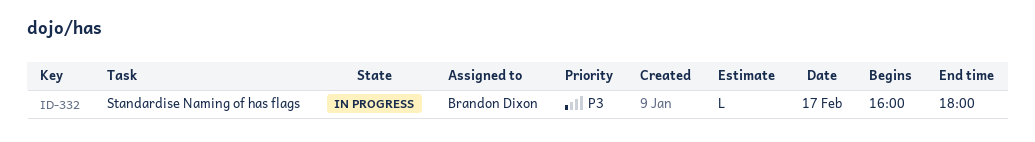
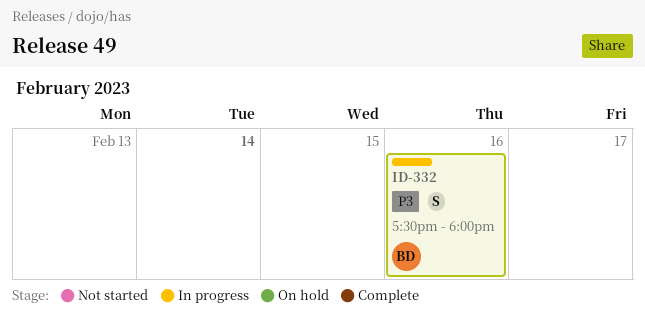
ID-332, estimate: L -> S
ID-332, day: Feb 17 -> Feb 16
ID-332, begins: 16:00 -> 17:30

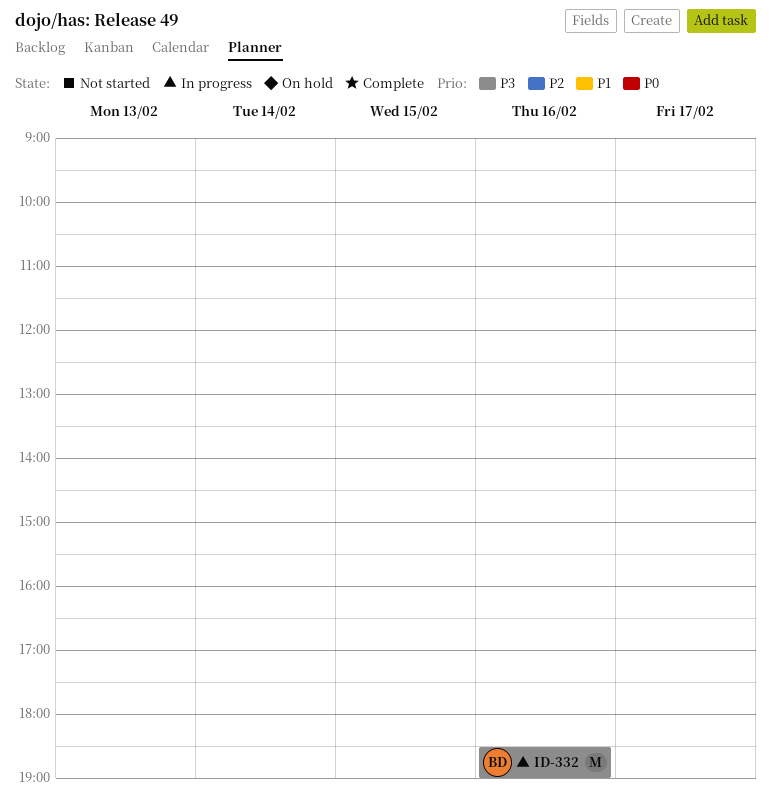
ID-332, estimate: S -> M
ID-332, begins: 17:30 -> 18:30
ID-332, ends: 18:00 -> 19:00

